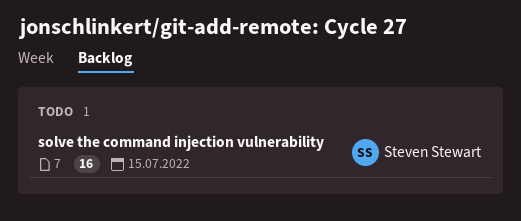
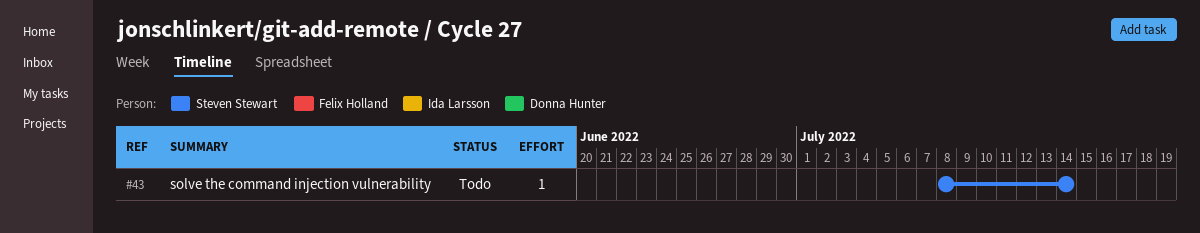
solve the command injection vulnerability, estimate: 16 -> 1
solve the command injection vulnerability, due: Jul 15 -> Jul 14

